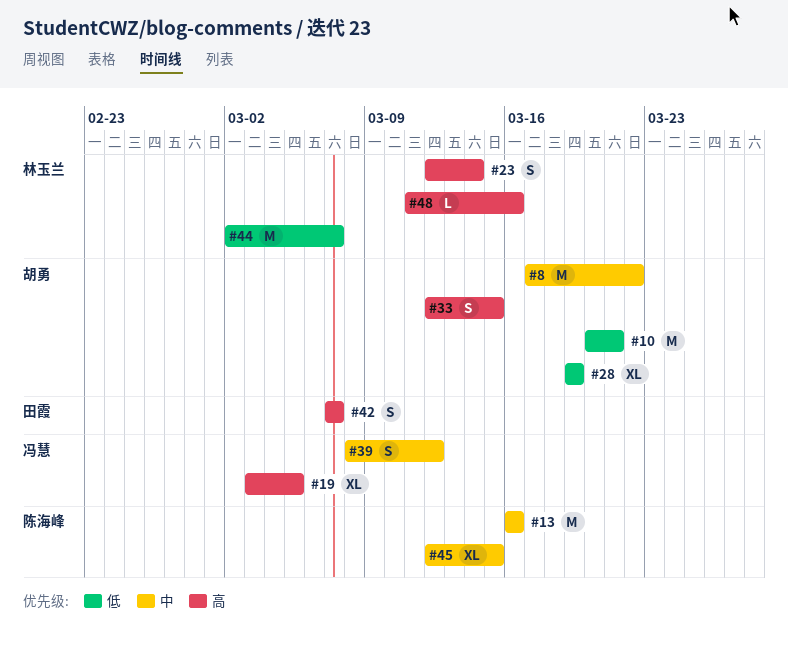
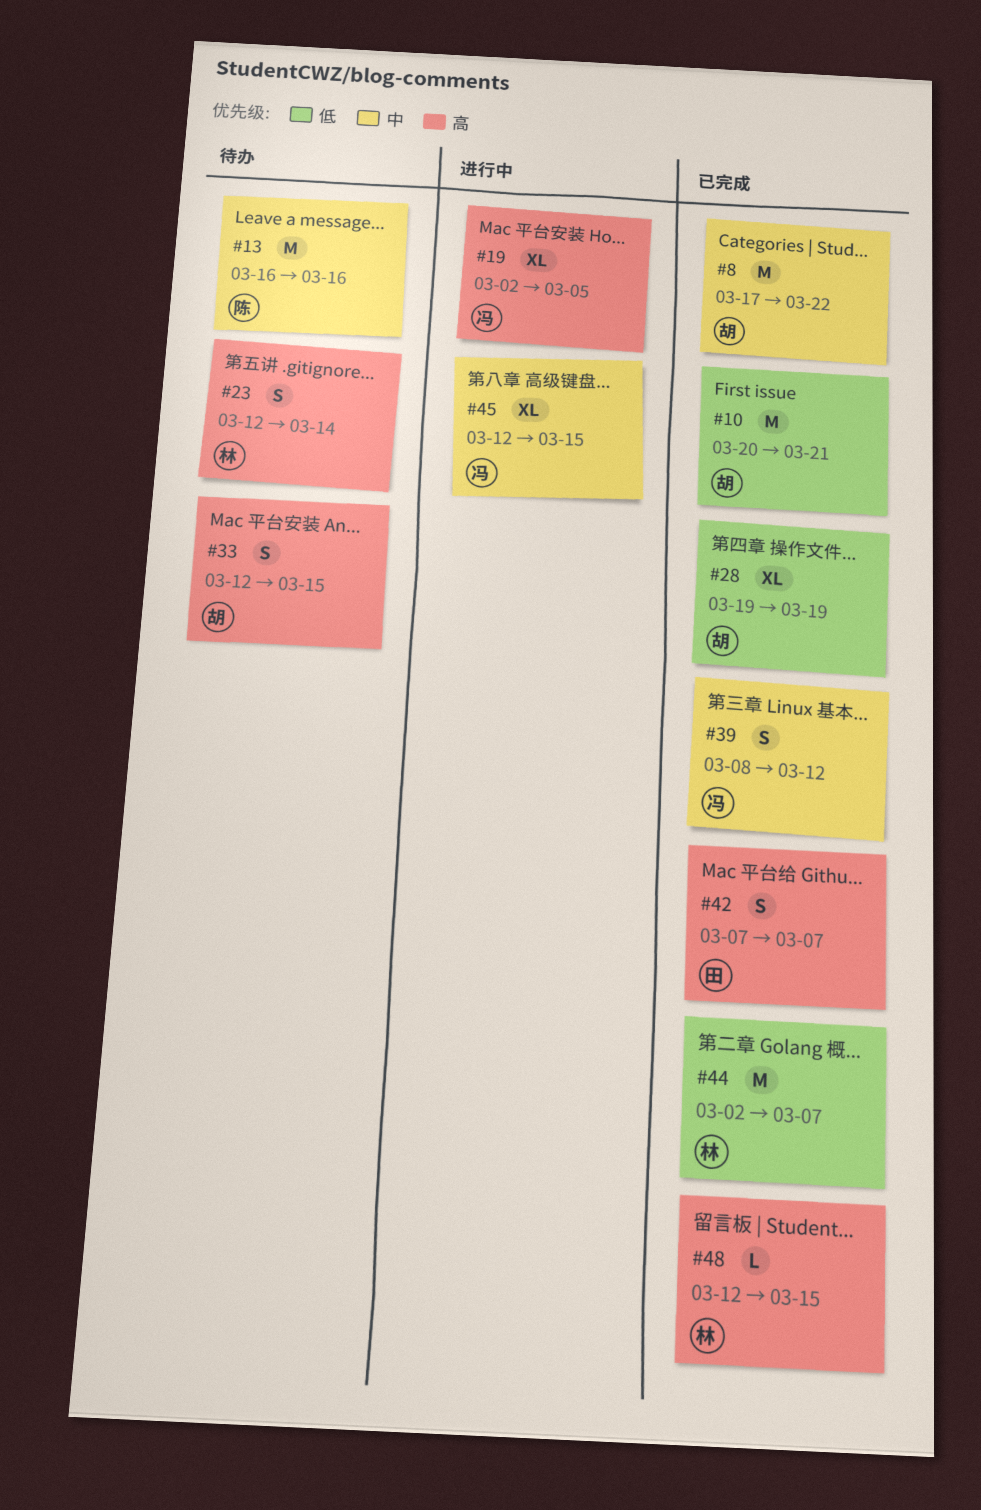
#19, start: Mar 3 -> Mar 2
#45, owner: 陈海峰 -> 冯慧
#48, start: Mar 11 -> Mar 12
#48, due: Mar 16 -> Mar 15

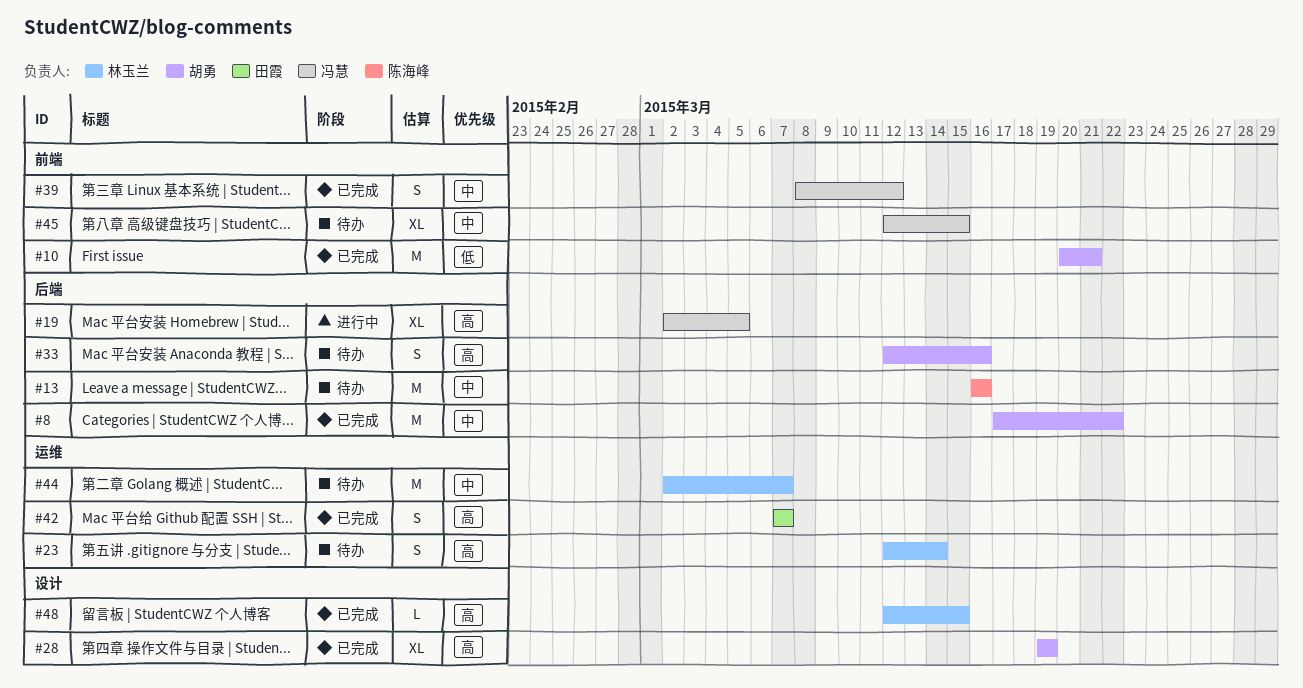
#28, priority: 低 -> 高
#33, due: Mar 15 -> Mar 16
#44, status: 已完成 -> 待办
#44, priority: 低 -> 中
#45, status: 进行中 -> 待办

